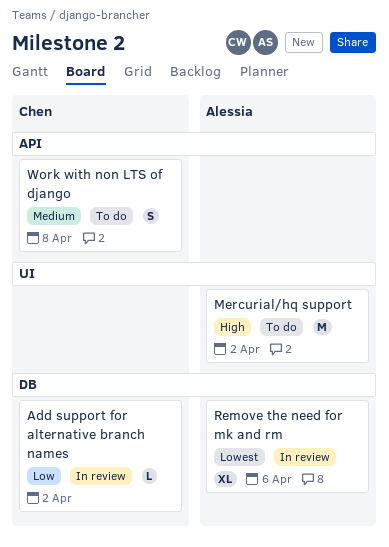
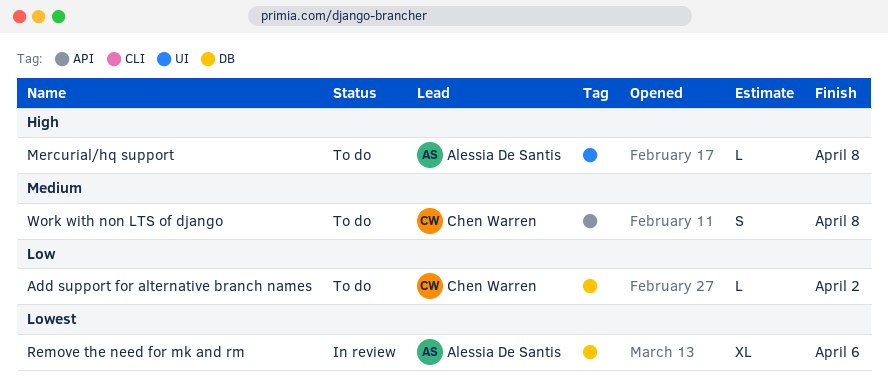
Add support for alternative branch names, status: In review -> To do
Mercurial/hq support, estimate: M -> L
Mercurial/hq support, due: Apr 2 -> Apr 8

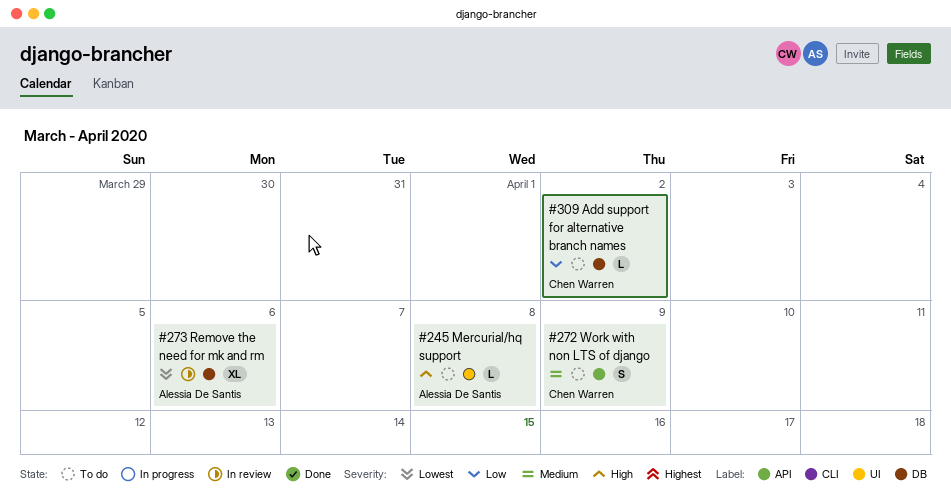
Work with non LTS of django, due: Apr 8 -> Apr 9

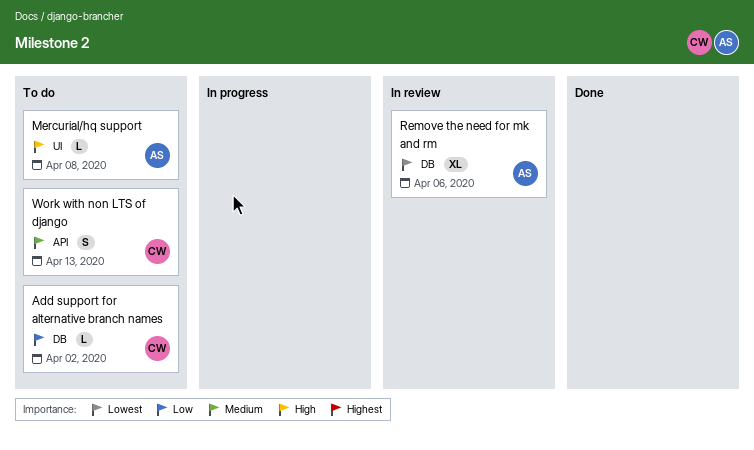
Work with non LTS of django, due: Apr 9 -> Apr 13

